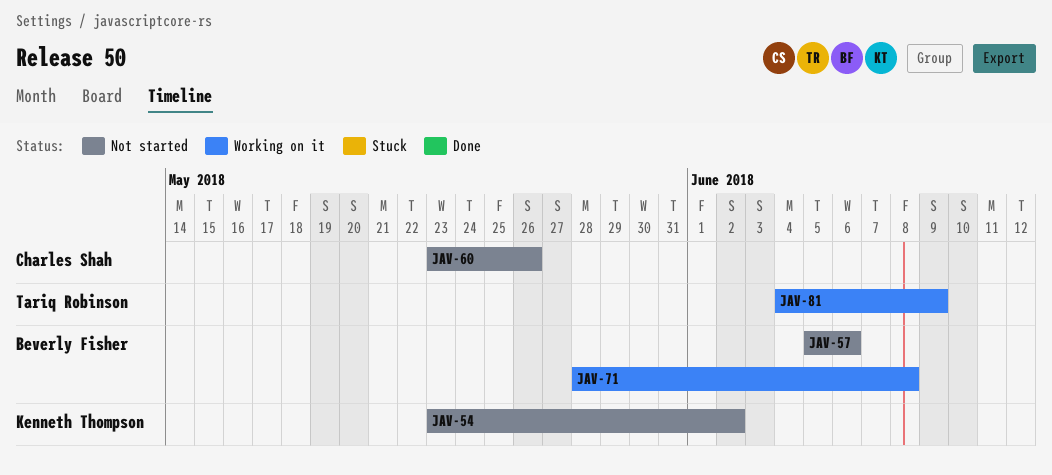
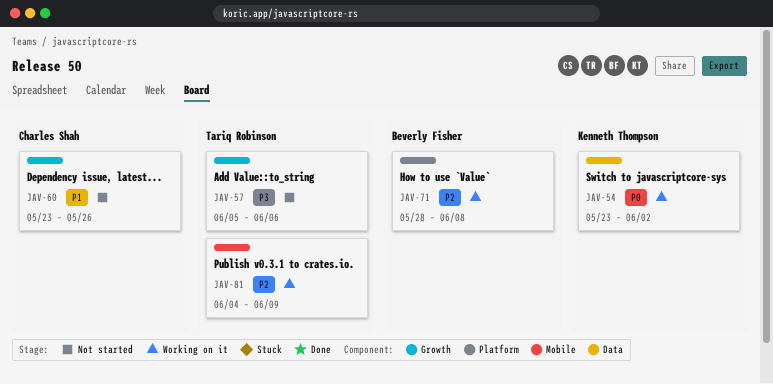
JAV-54, status: Not started -> Working on it
JAV-57, owner: Beverly Fisher -> Tariq Robinson

